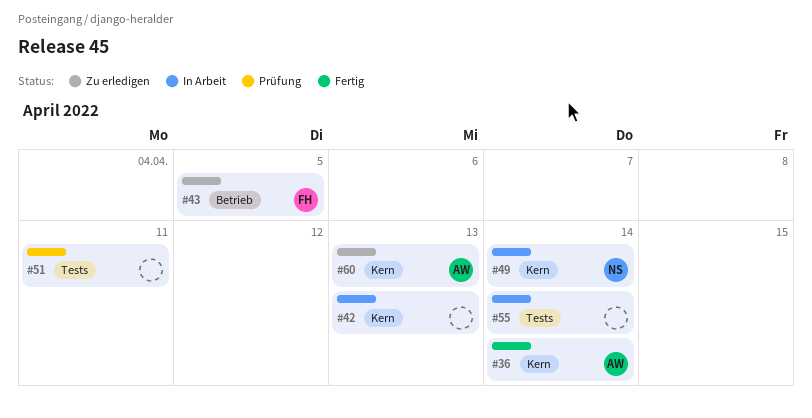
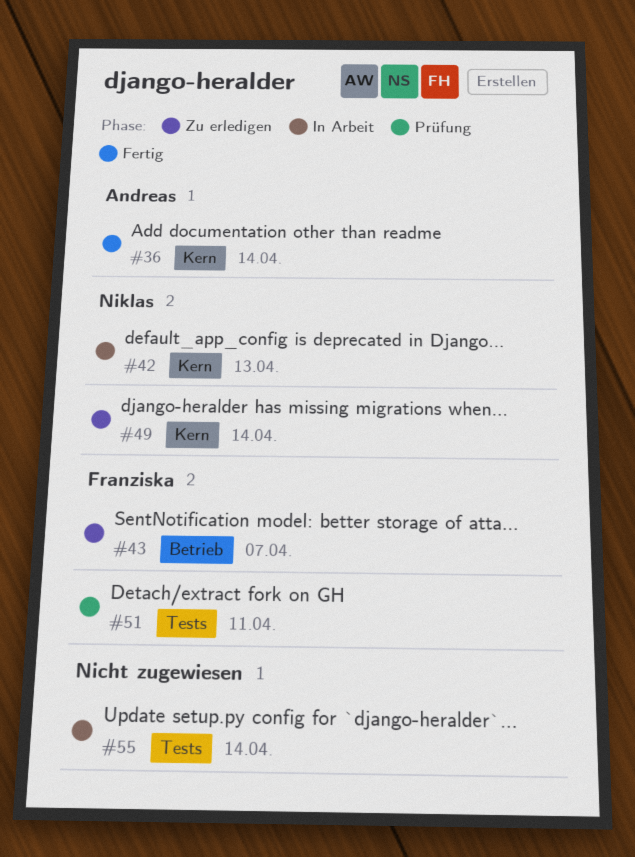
#42, owner: none -> Niklas
#43, due: Apr 5 -> Apr 7
#49, status: In Arbeit -> Zu erledigen
#51, owner: none -> Franziska
#60: present -> none

